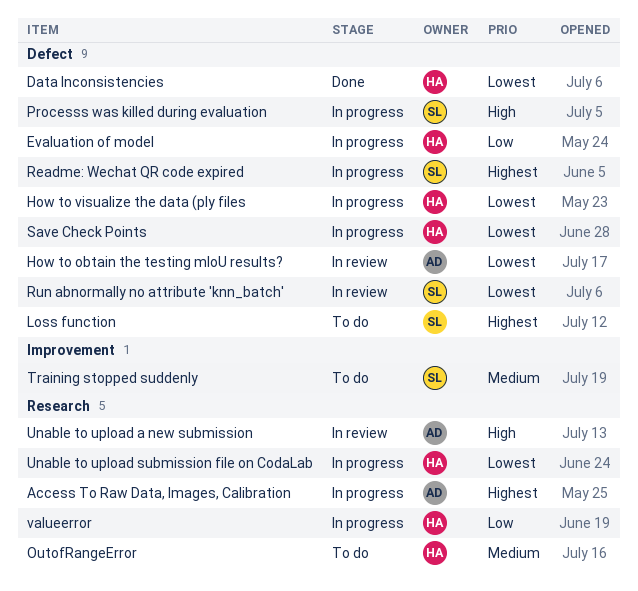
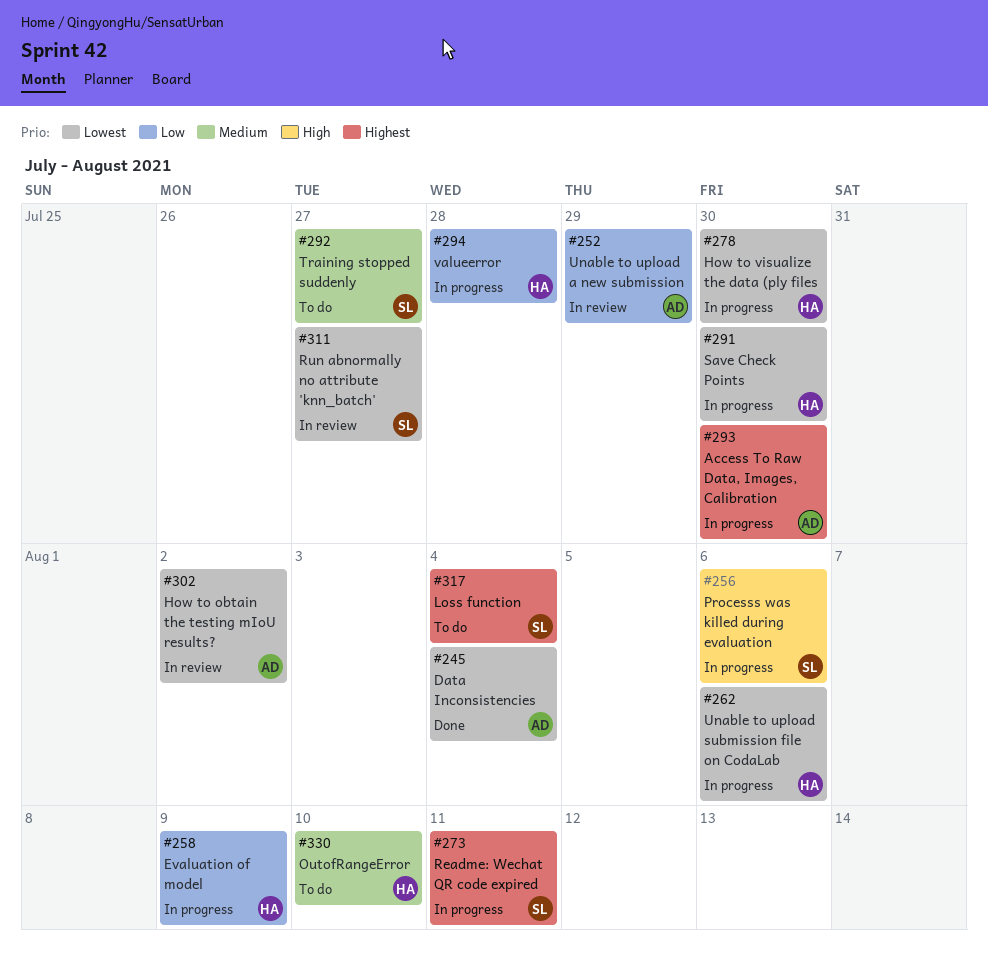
Data Inconsistencies, owner: HA -> AD
Unable to upload a new submission, priority: High -> Low

